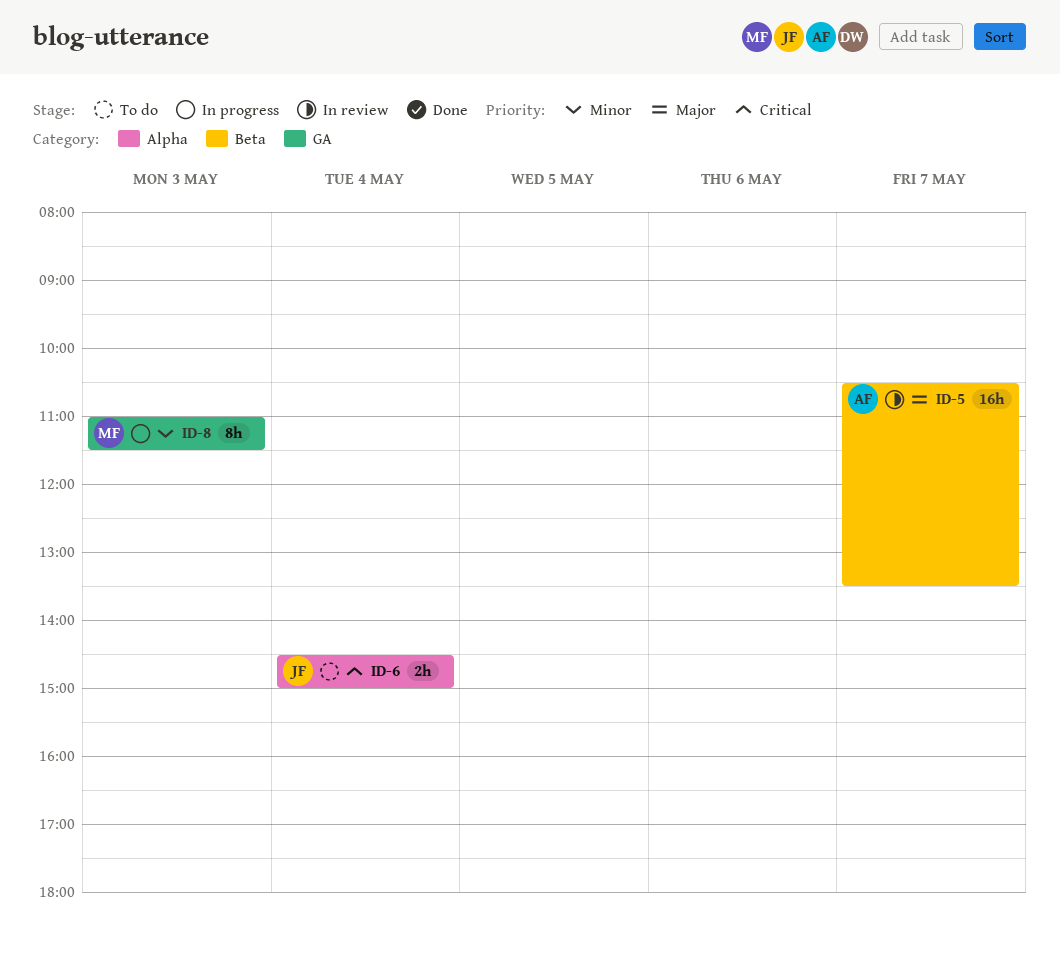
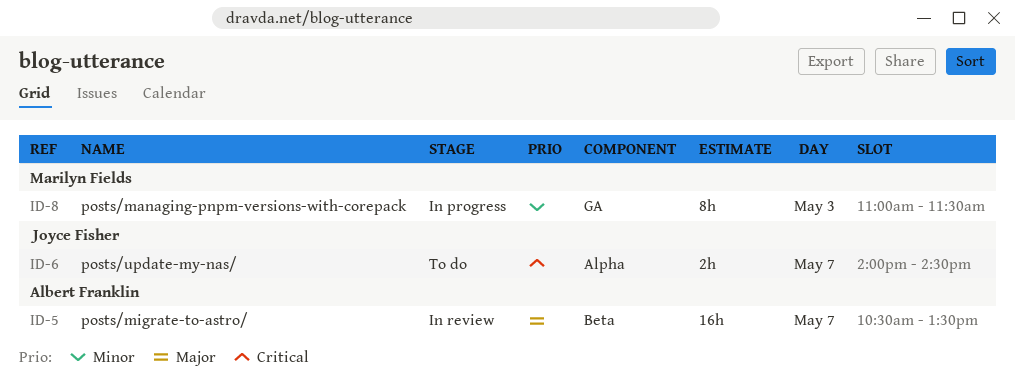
ID-6, day: May 4 -> May 7
ID-6, begins: 14:30 -> 14:00
ID-6, ends: 15:00 -> 14:30

